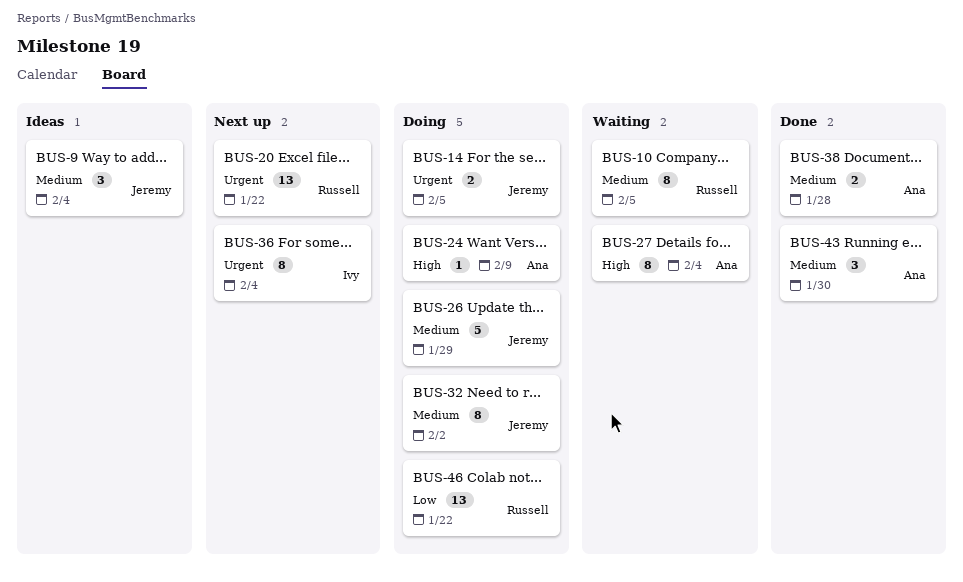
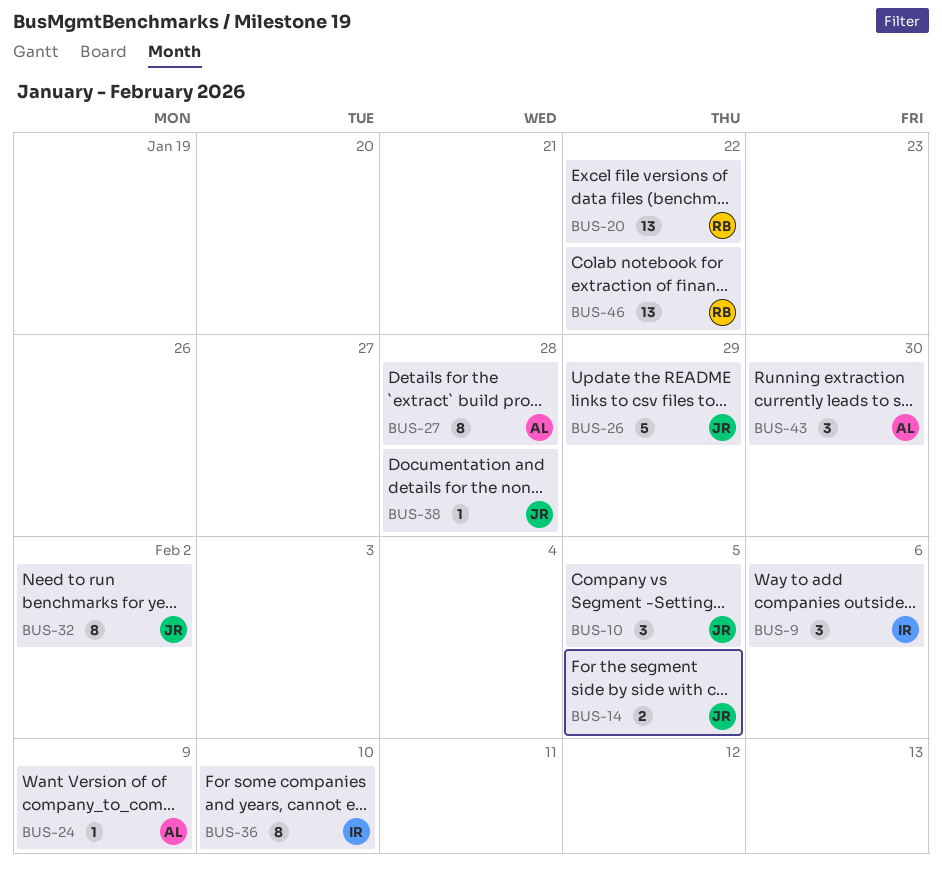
BUS-9, owner: Jeremy -> Ivy
BUS-9, due: Feb 4 -> Feb 6
BUS-10, owner: Russell -> Jeremy
BUS-10, estimate: 8 -> 3
BUS-27, due: Feb 4 -> Jan 28
BUS-36, due: Feb 4 -> Feb 10
BUS-38, owner: Ana -> Jeremy
BUS-38, estimate: 2 -> 1

